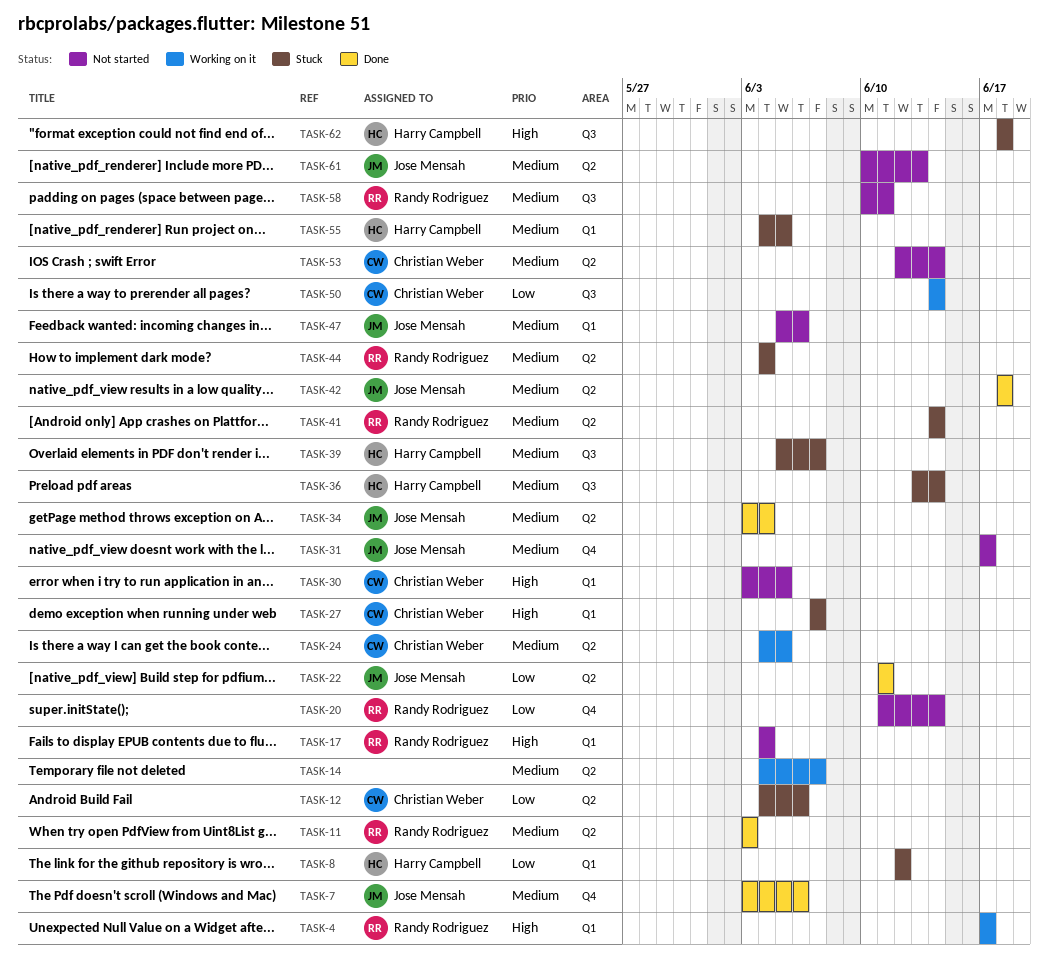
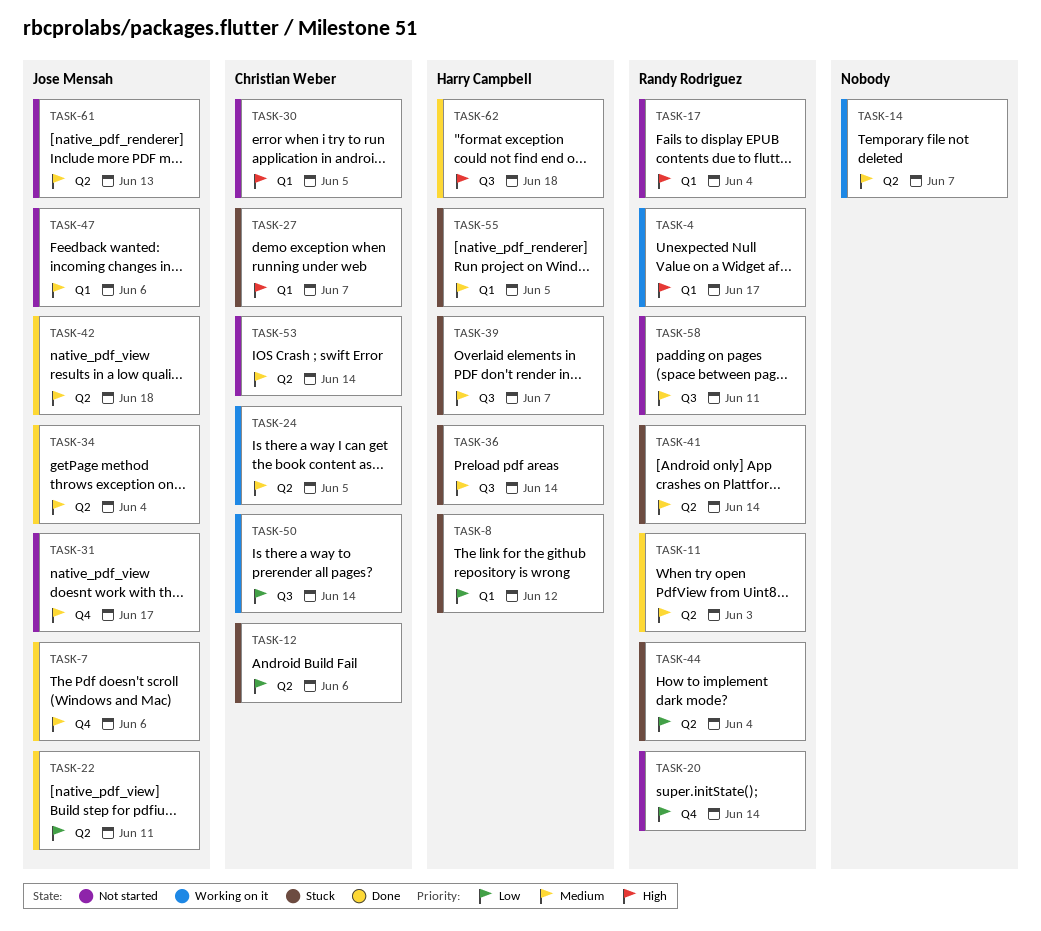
TASK-44, priority: Medium -> Low
TASK-62, status: Stuck -> Done

